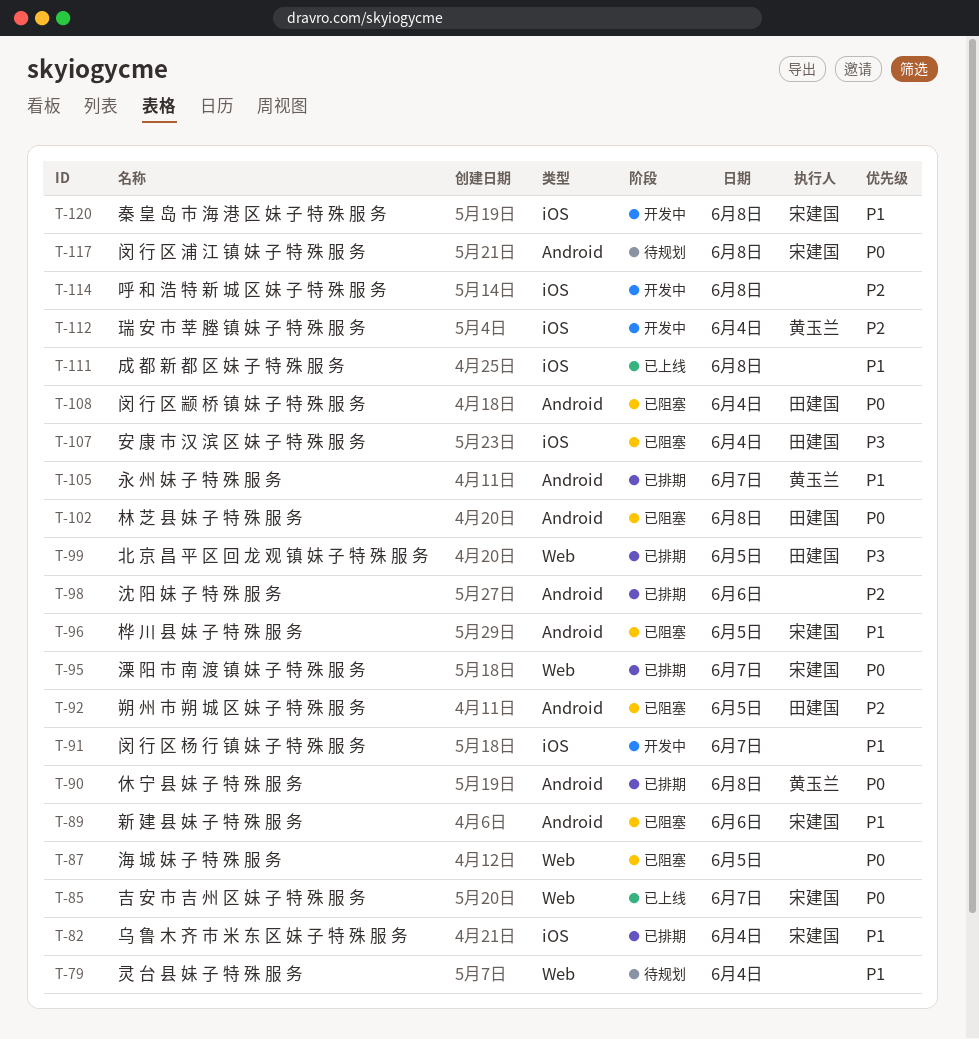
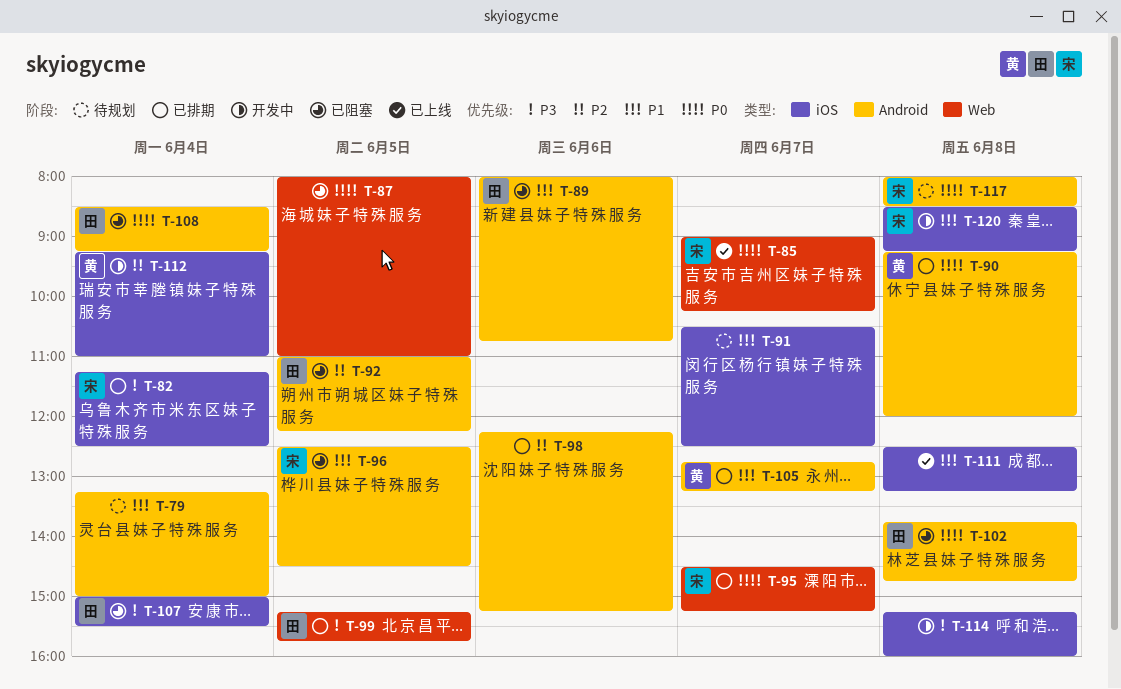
T-79, label: Web -> Android
T-82, priority: P1 -> P3
T-89, owner: 宋建国 -> 田建国
T-91, status: 开发中 -> 待规划
T-114, priority: P2 -> P3

